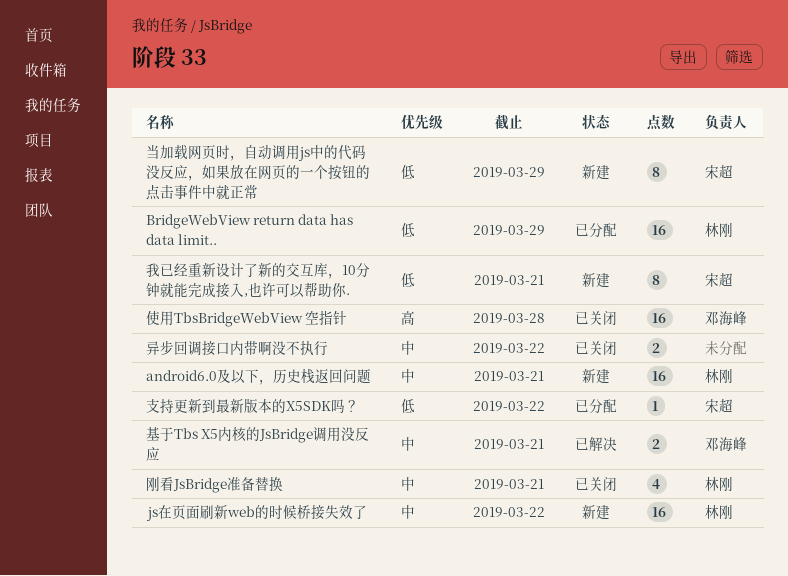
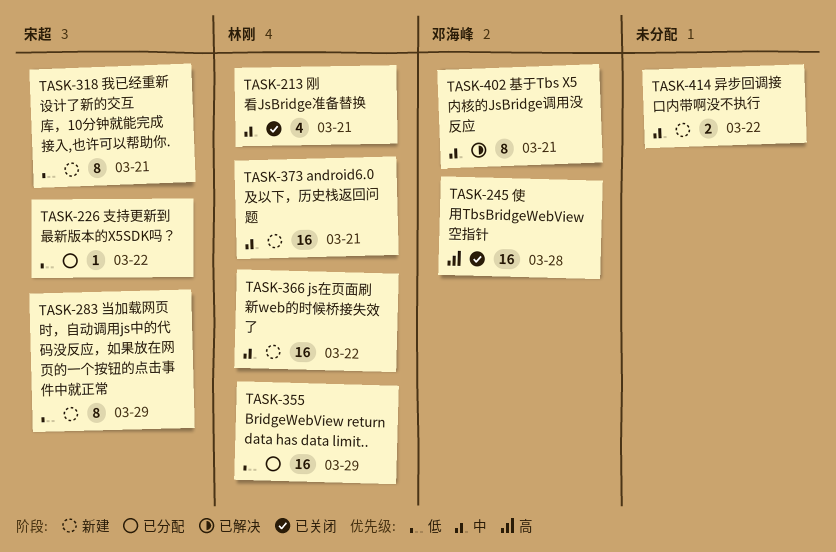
基于Tbs X5内核的JsBridge调用没反应, estimate: 2 -> 8
异步回调接口内带啊没不执行, status: 已关闭 -> 新建

